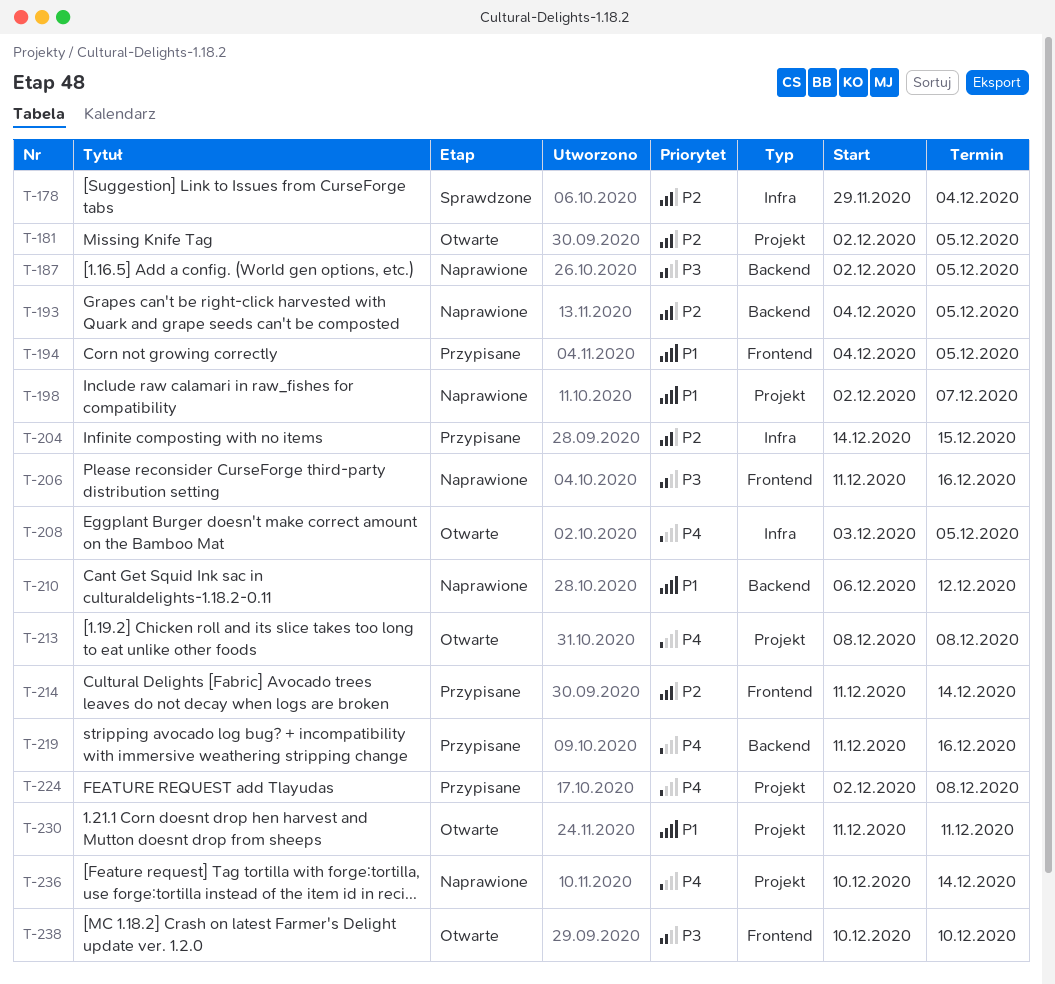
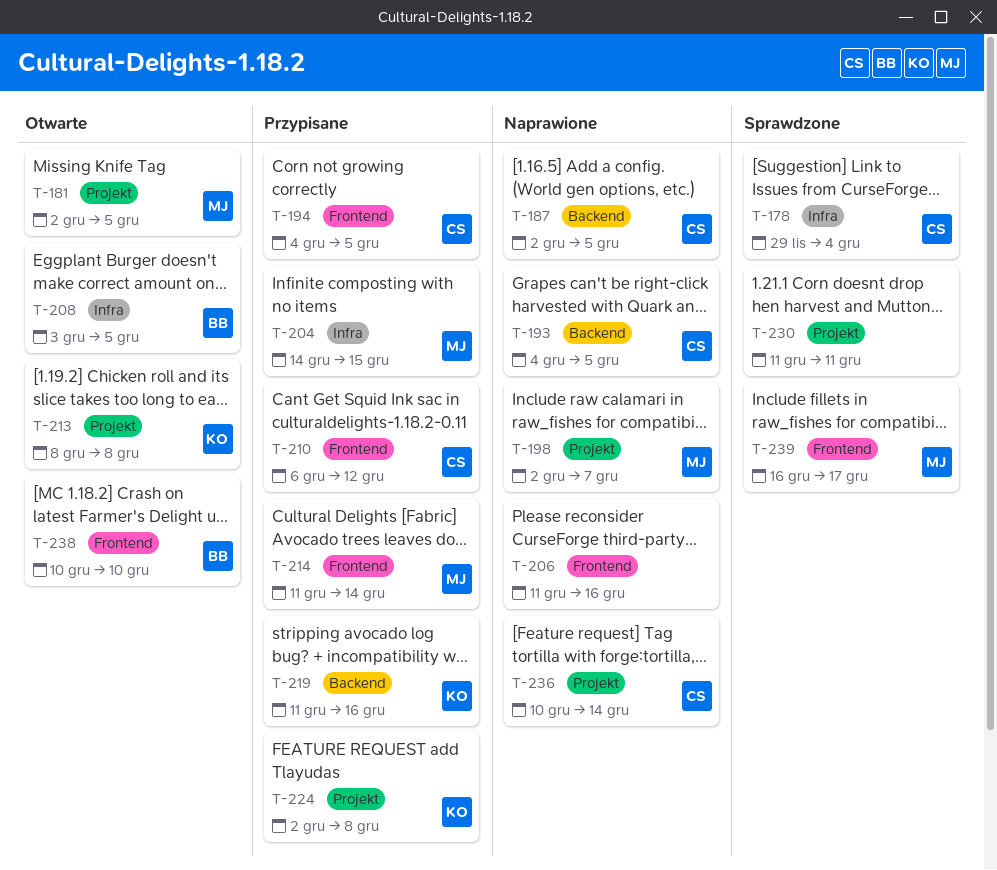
T-210, status: Naprawione -> Przypisane
T-210, label: Backend -> Frontend
T-230, status: Otwarte -> Sprawdzone
T-239: none -> present

